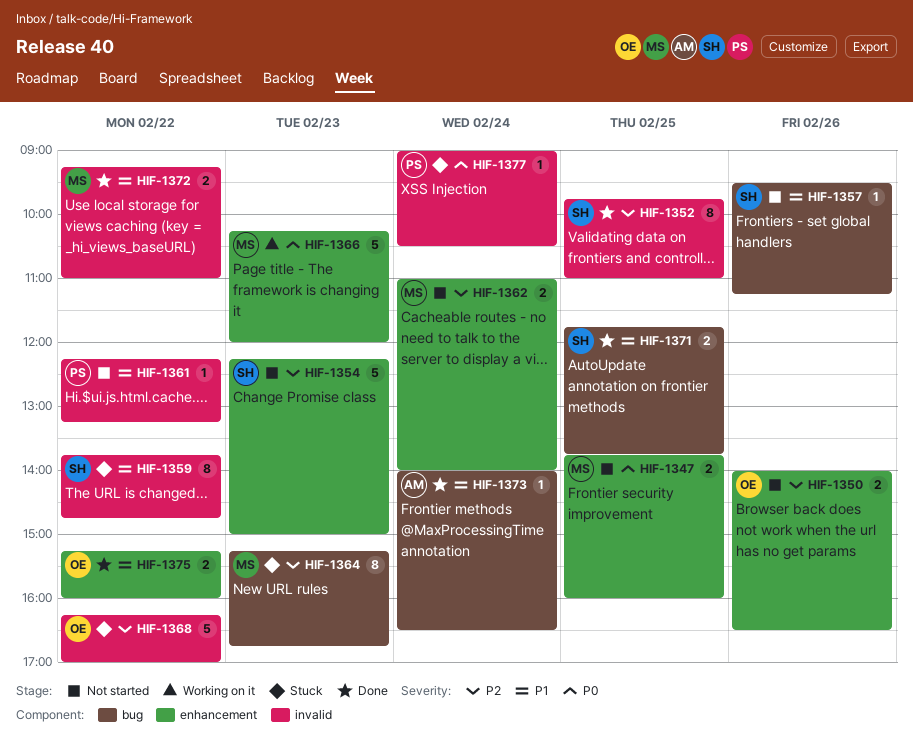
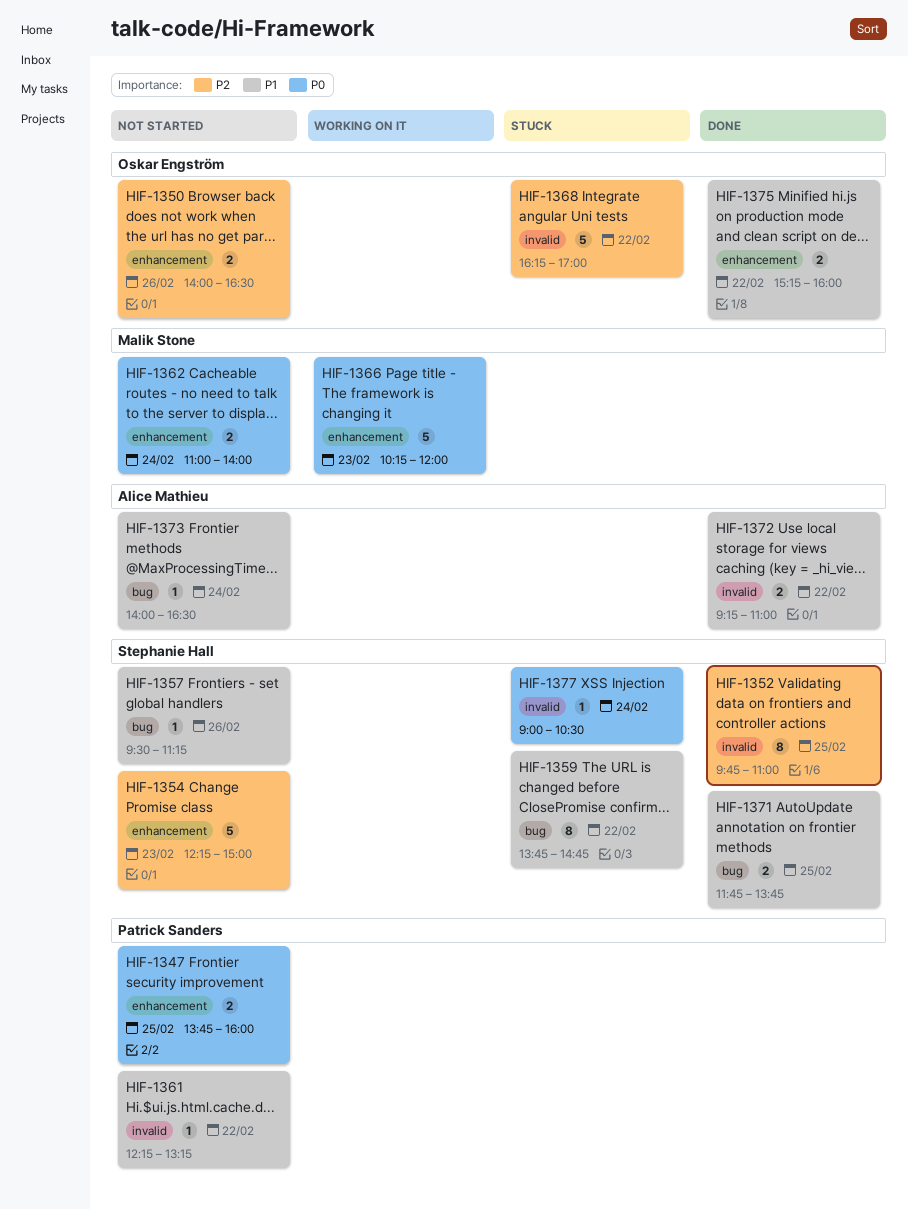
HIF-1347, owner: Malik Stone -> Patrick Sanders
HIF-1359, label: invalid -> bug
HIF-1362, priority: P2 -> P0
HIF-1364: present -> none
HIF-1372, owner: Malik Stone -> Alice Mathieu
HIF-1373, status: Done -> Not started
HIF-1377, owner: Patrick Sanders -> Stephanie Hall

